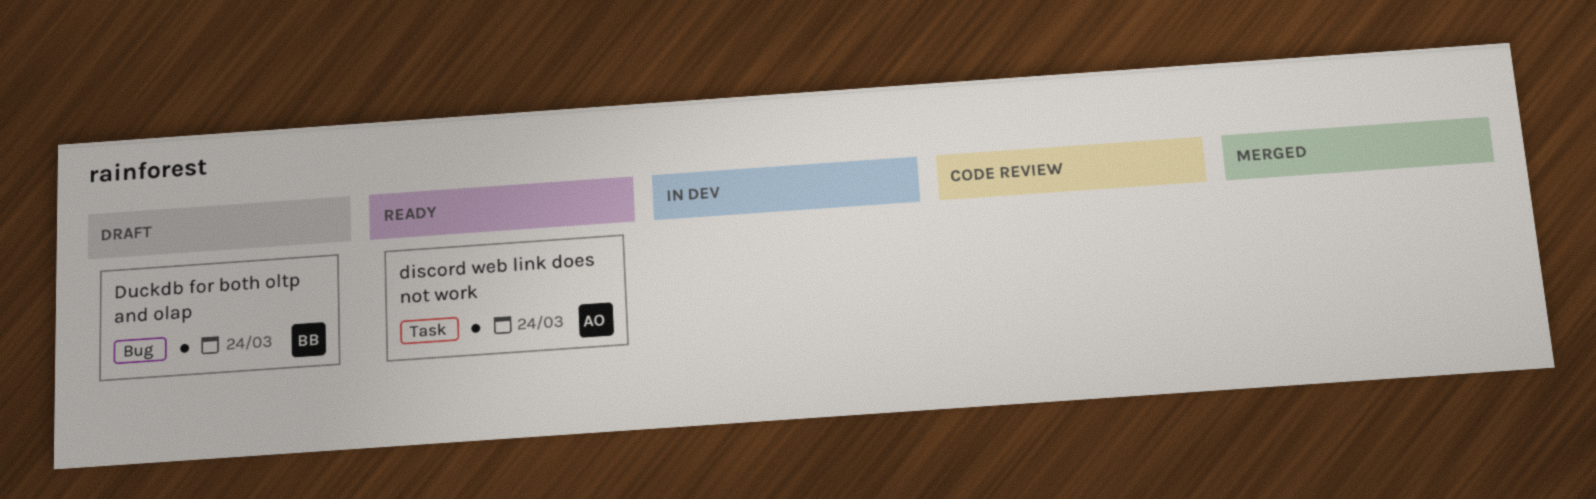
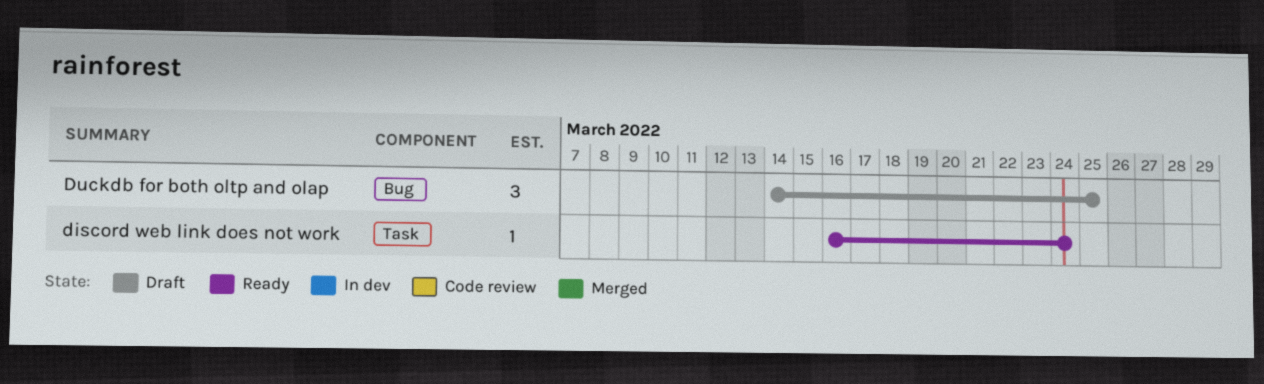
Duckdb for both oltp and olap, estimate: 1 -> 3
Duckdb for both oltp and olap, due: Mar 24 -> Mar 25

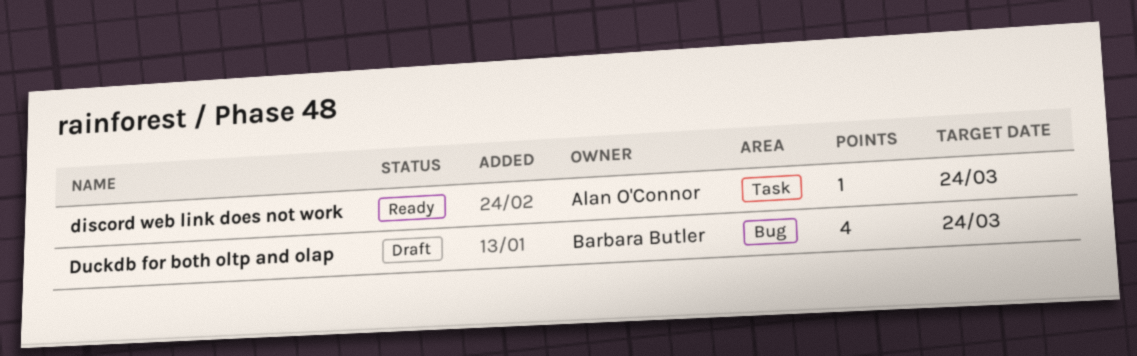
Duckdb for both oltp and olap, estimate: 3 -> 4
Duckdb for both oltp and olap, due: Mar 25 -> Mar 24

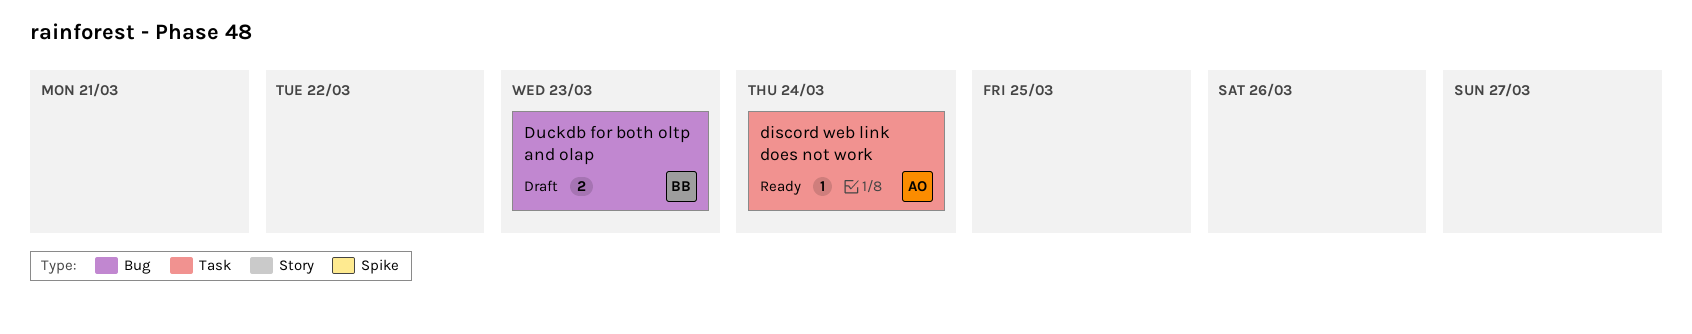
Duckdb for both oltp and olap, estimate: 4 -> 2
Duckdb for both oltp and olap, due: Mar 24 -> Mar 23

